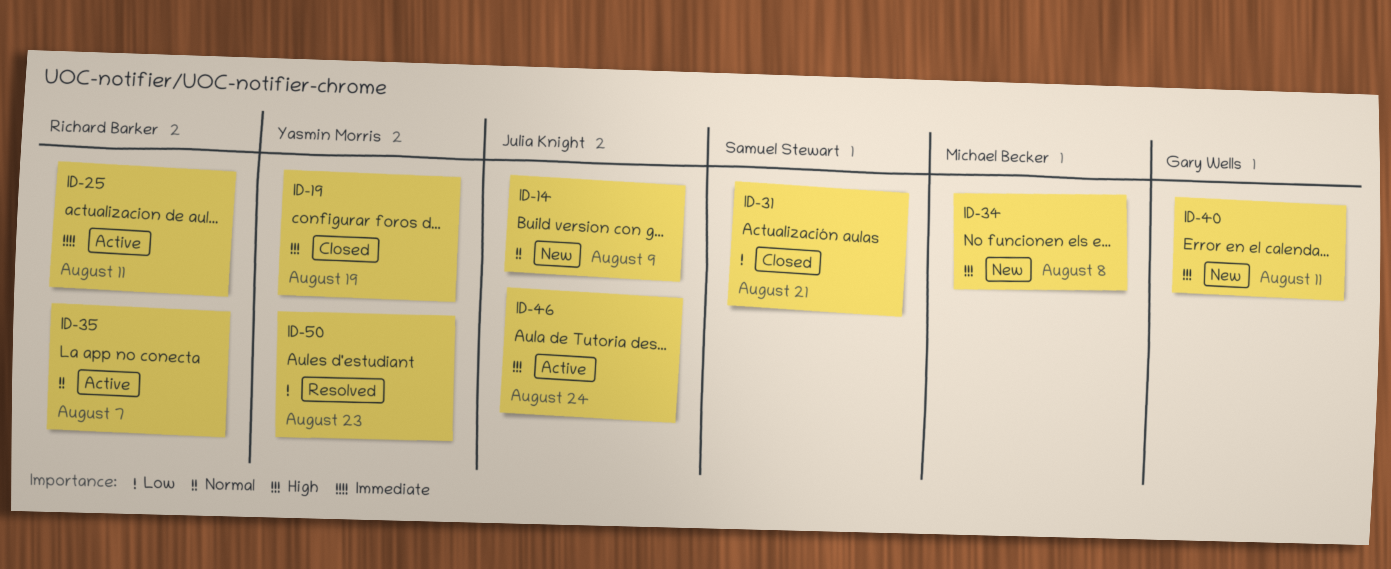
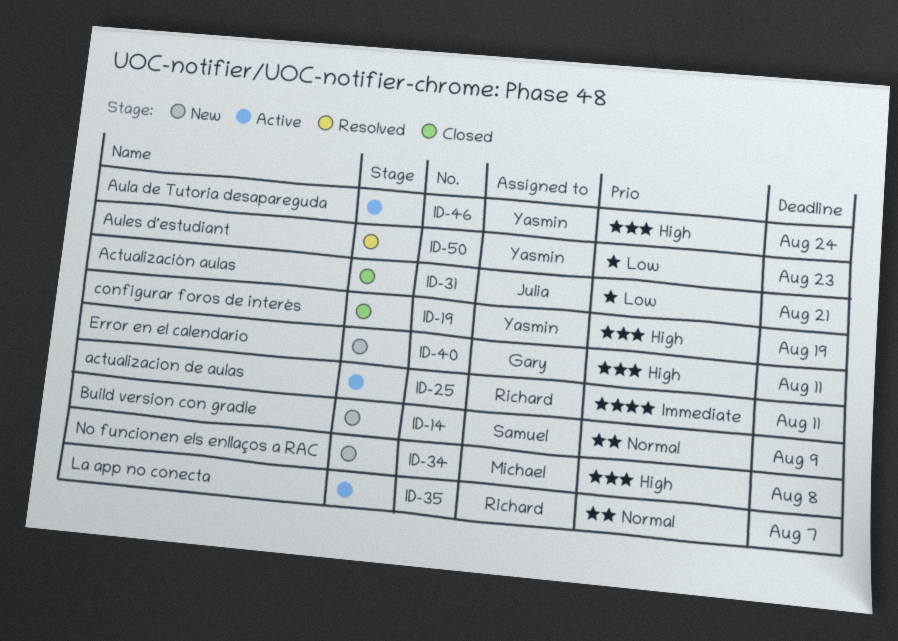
ID-14, owner: Julia Knight -> Samuel Stewart
ID-31, owner: Samuel Stewart -> Julia Knight
ID-46, owner: Julia Knight -> Yasmin Morris

